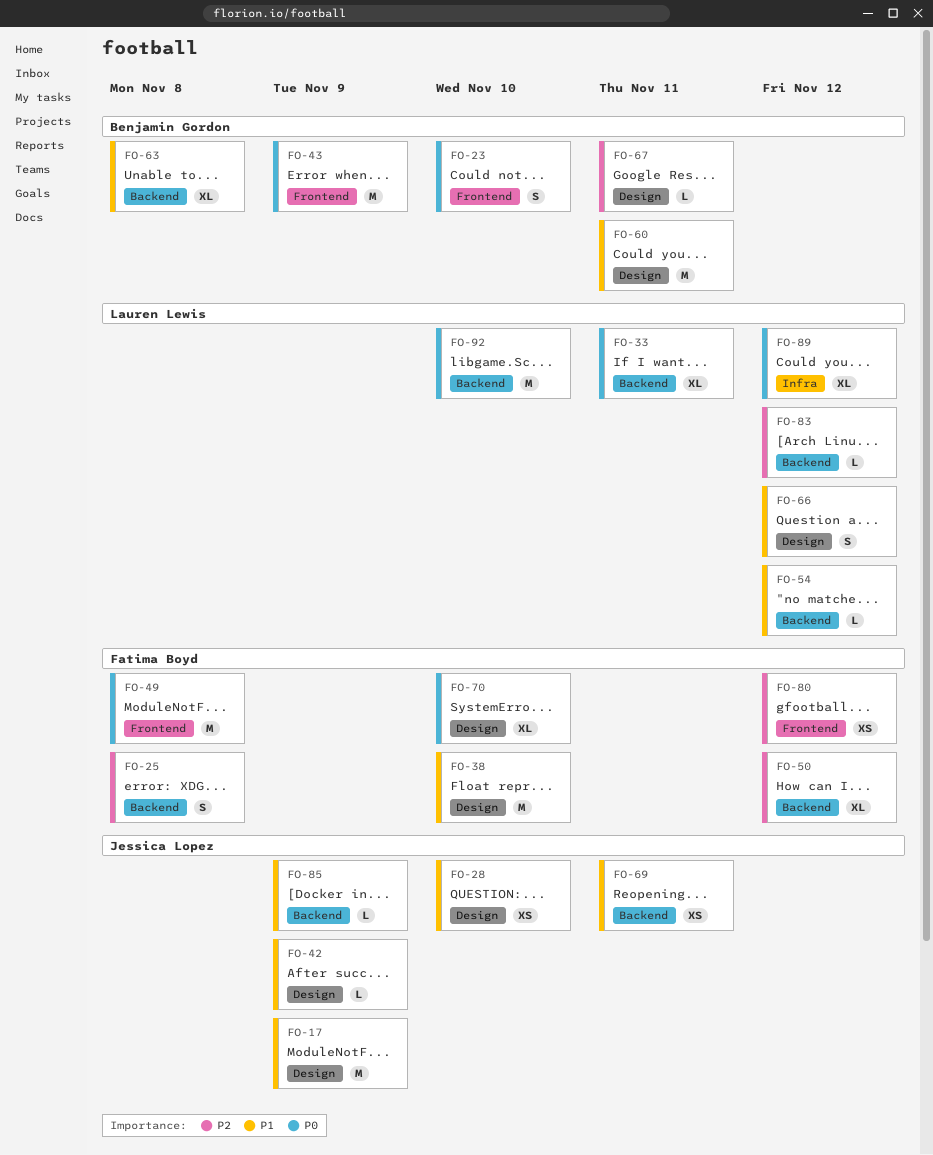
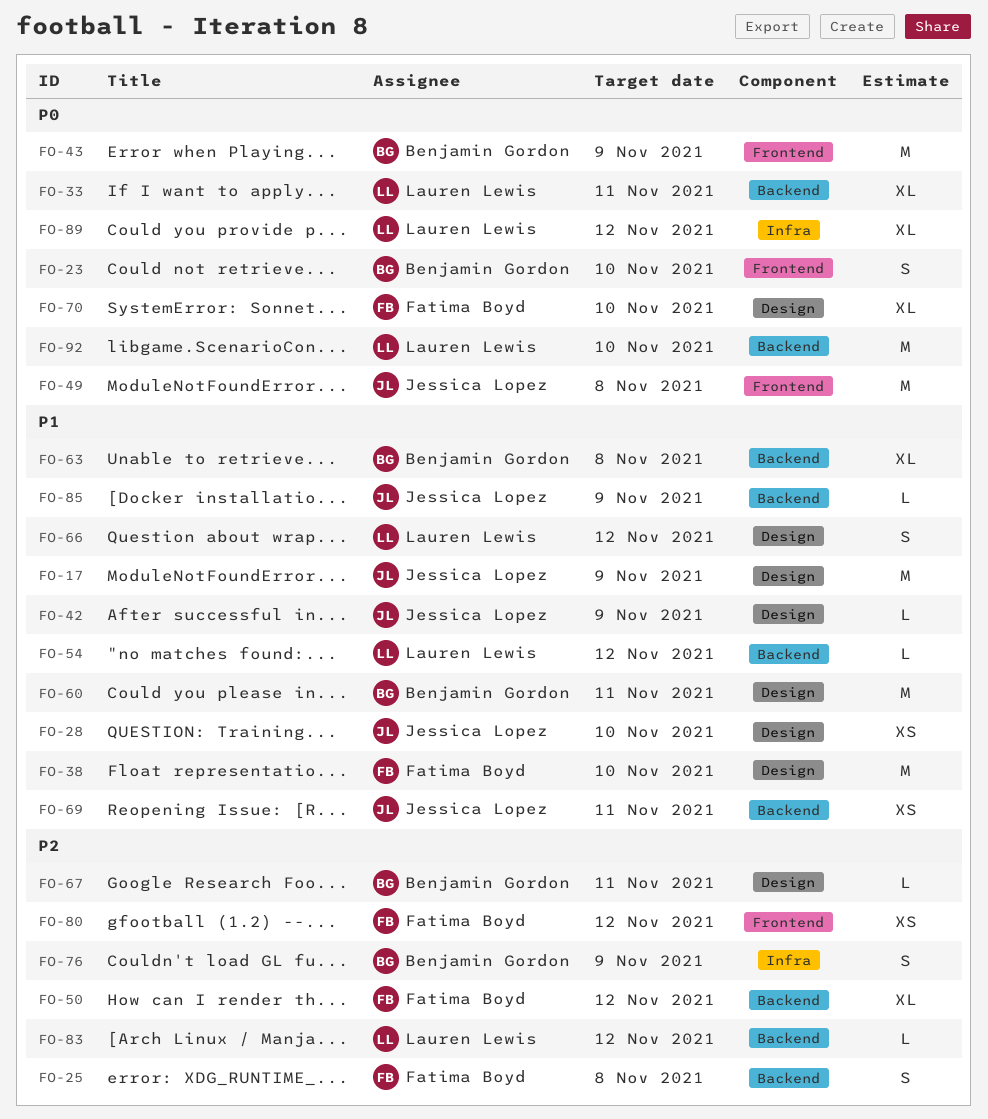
FO-49, owner: Fatima Boyd -> Jessica Lopez
FO-76: none -> present

